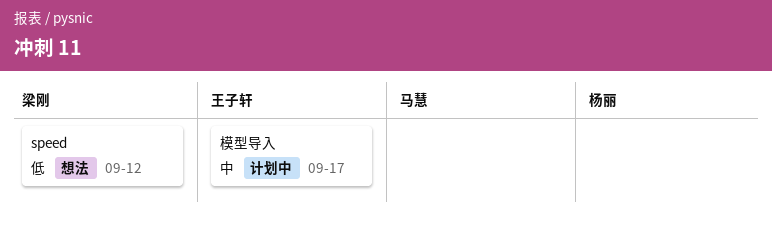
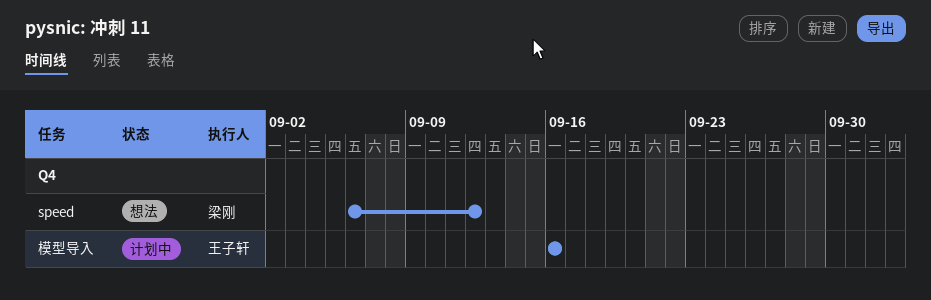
模型导入, due: Sep 17 -> Sep 16

